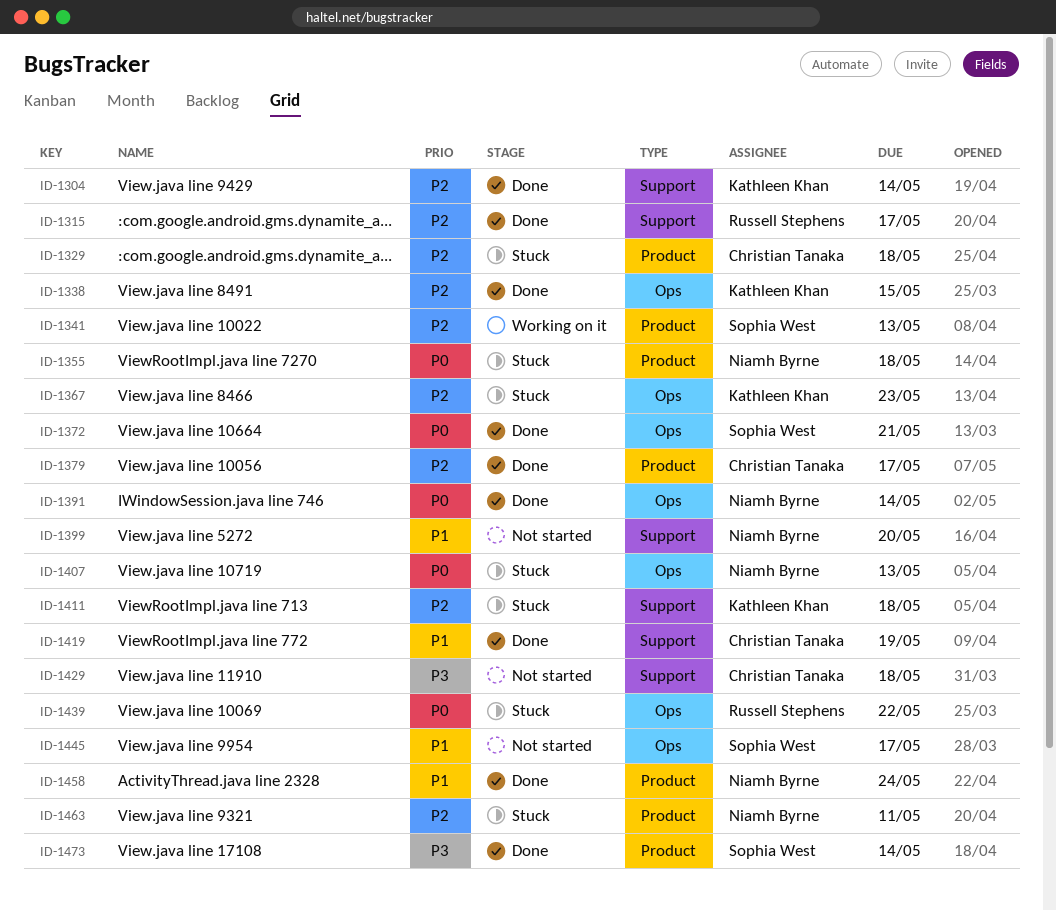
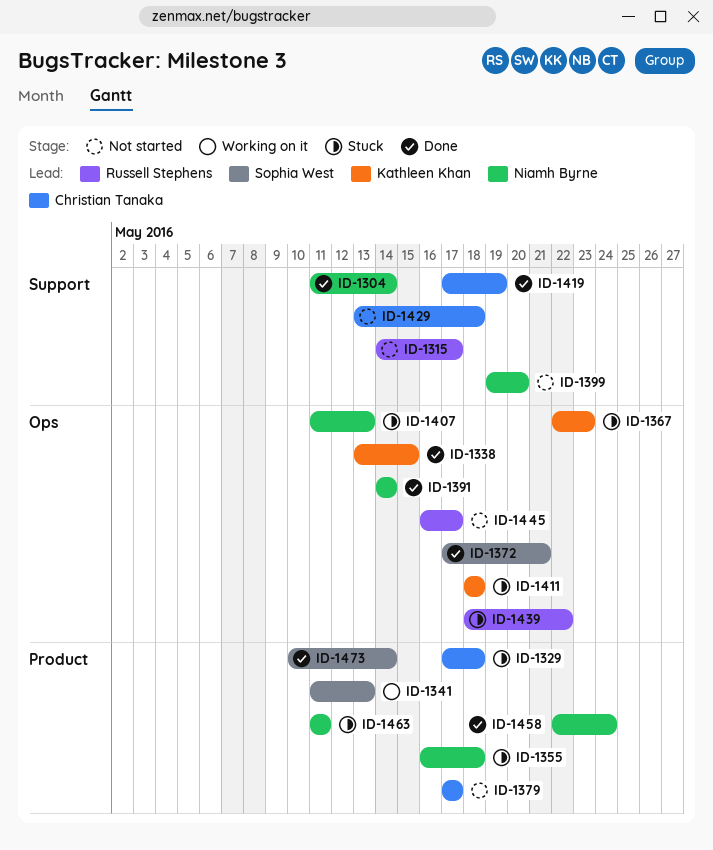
ID-1304, owner: Kathleen Khan -> Niamh Byrne
ID-1315, status: Done -> Not started
ID-1379, status: Done -> Not started
ID-1411, label: Support -> Ops
ID-1445, owner: Sophia West -> Russell Stephens

